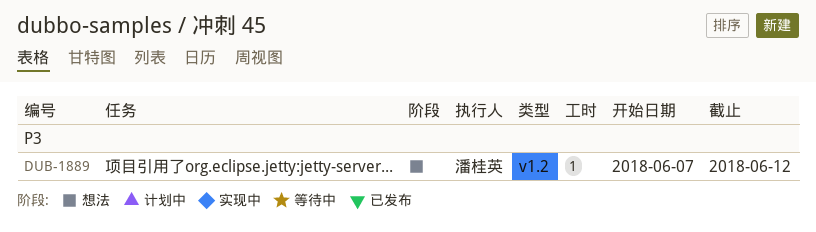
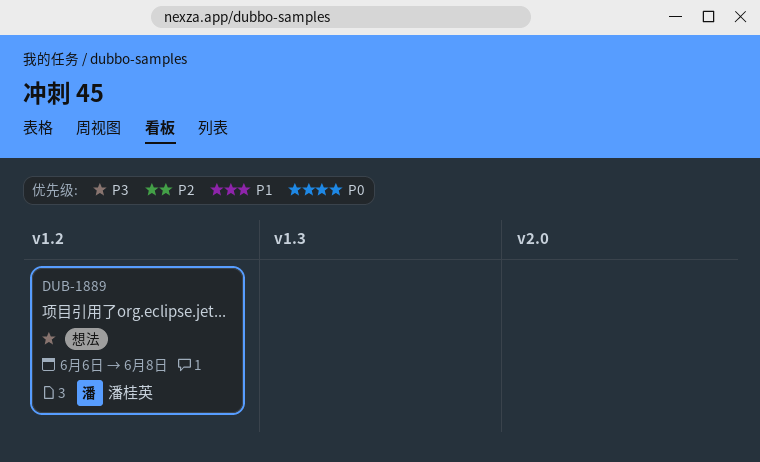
DUB-1889, start: Jun 7 -> Jun 6
DUB-1889, due: Jun 12 -> Jun 8

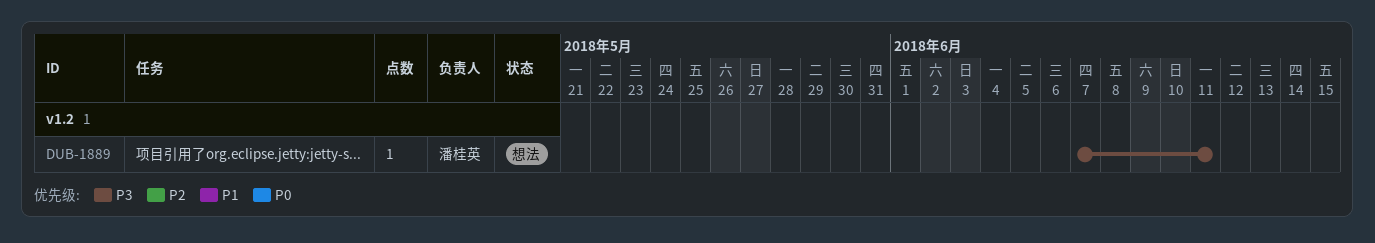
DUB-1889, start: Jun 6 -> Jun 7
DUB-1889, due: Jun 8 -> Jun 11

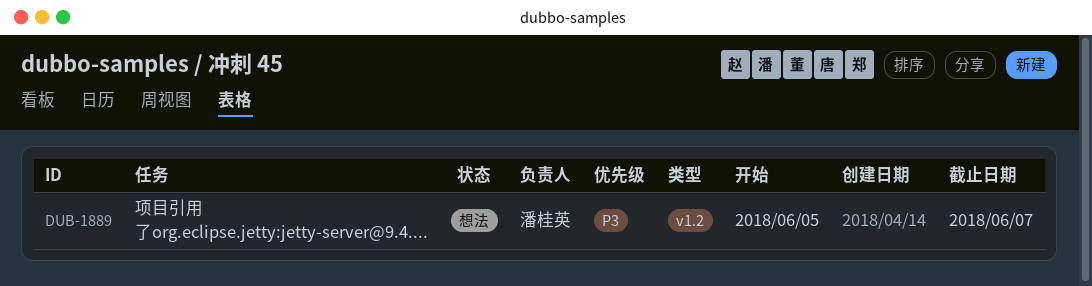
DUB-1889, start: Jun 7 -> Jun 5
DUB-1889, due: Jun 11 -> Jun 7

